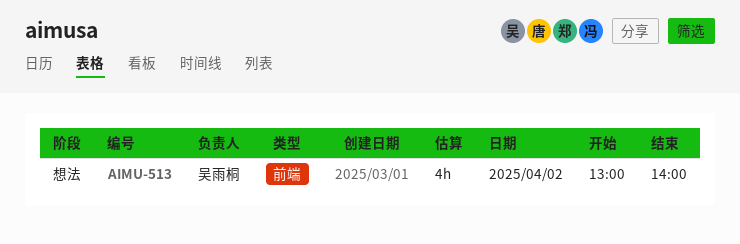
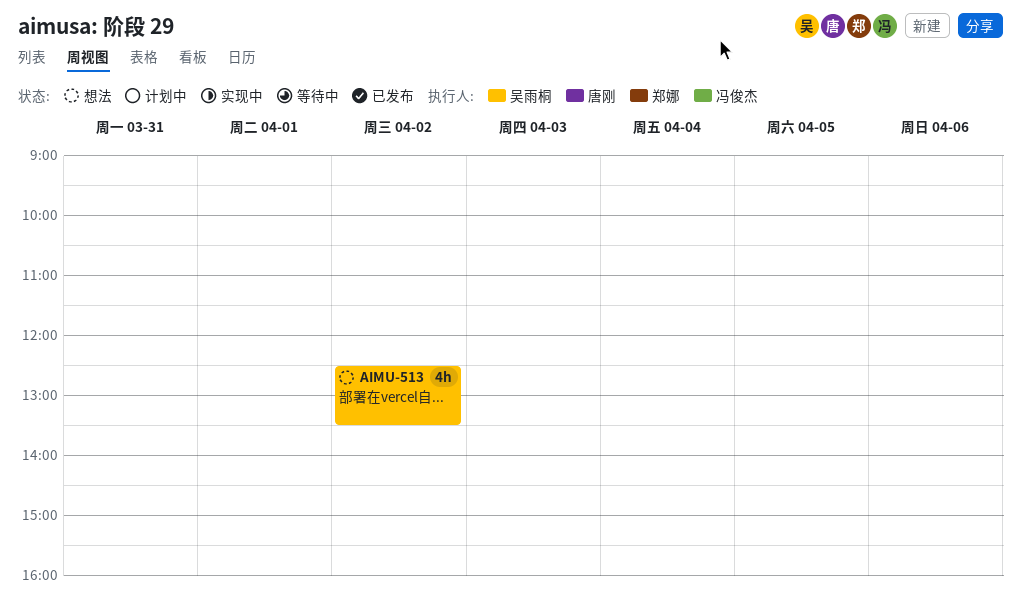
AIMU-513, begins: 13:00 -> 12:30
AIMU-513, ends: 14:00 -> 13:30

